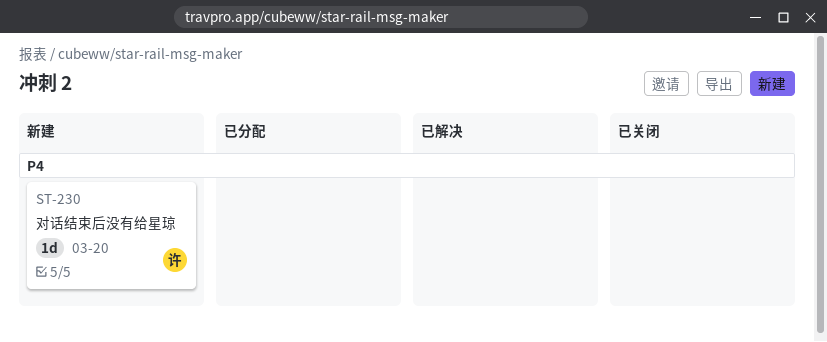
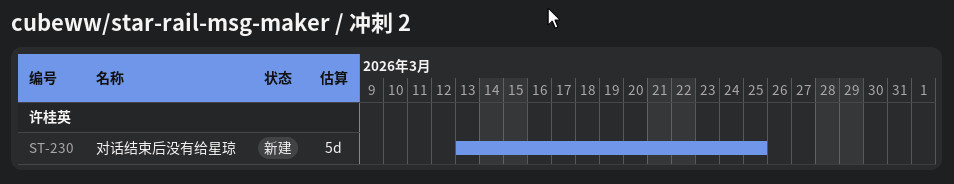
ST-230, estimate: 1d -> 5d
ST-230, due: Mar 20 -> Mar 25

